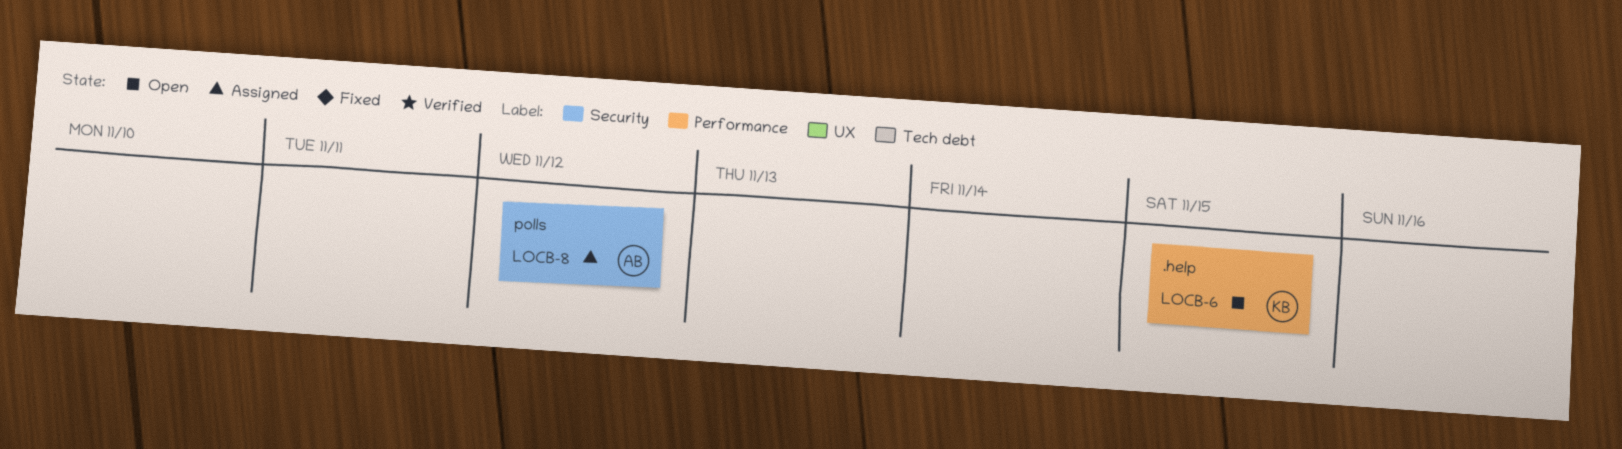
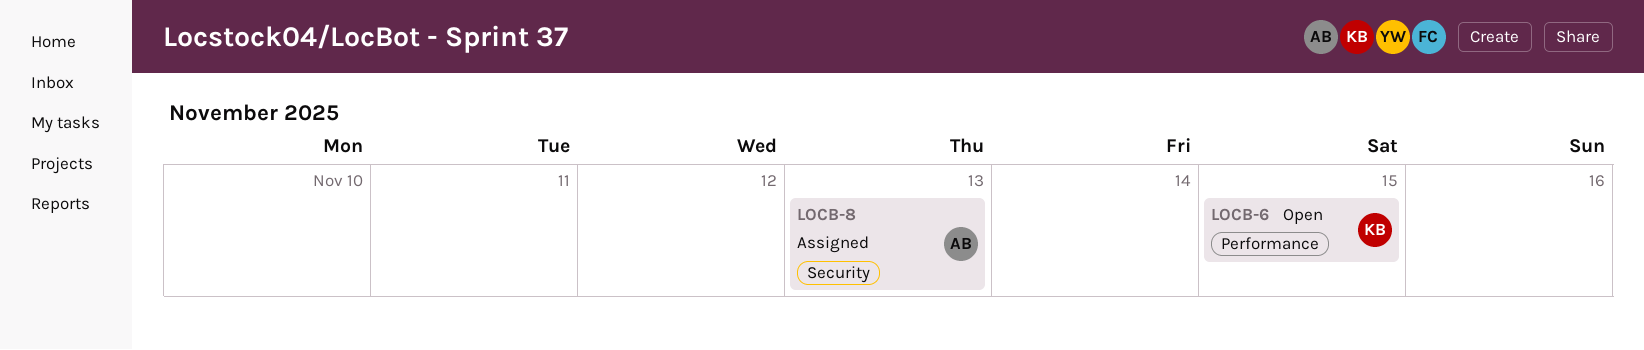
LOCB-8, due: Nov 12 -> Nov 13

